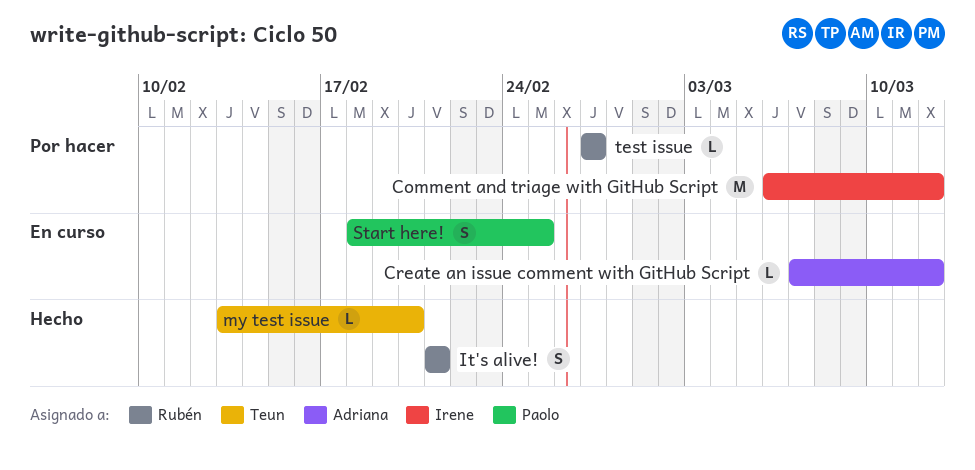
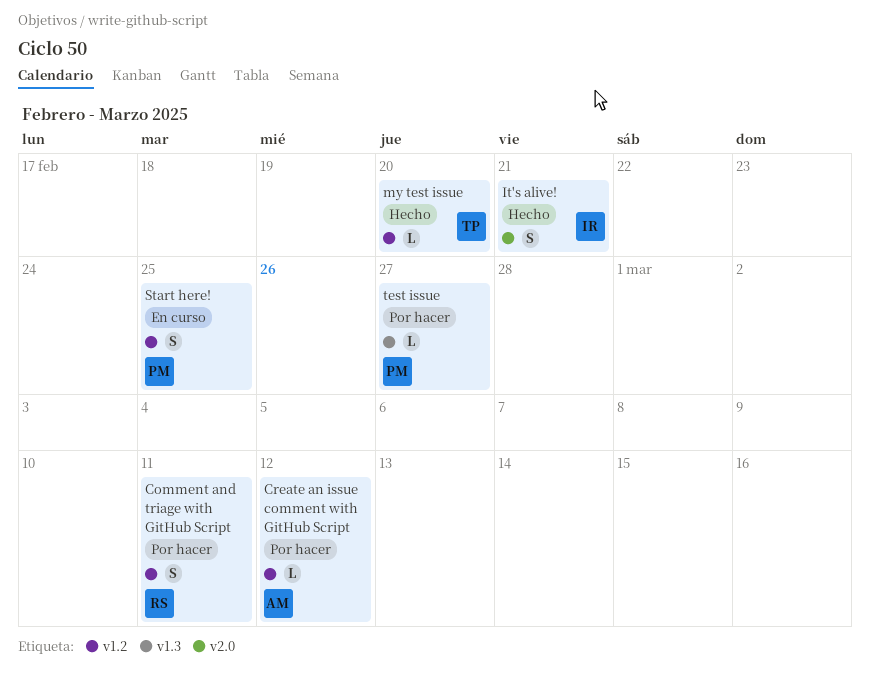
Comment and triage with GitHub Script, owner: Irene -> Rubén
Comment and triage with GitHub Script, estimate: M -> S
Comment and triage with GitHub Script, due: Mar 12 -> Mar 11
Create an issue comment with GitHub Script, status: En curso -> Por hacer
It's alive!, owner: Rubén -> Irene
test issue, owner: Rubén -> Paolo

